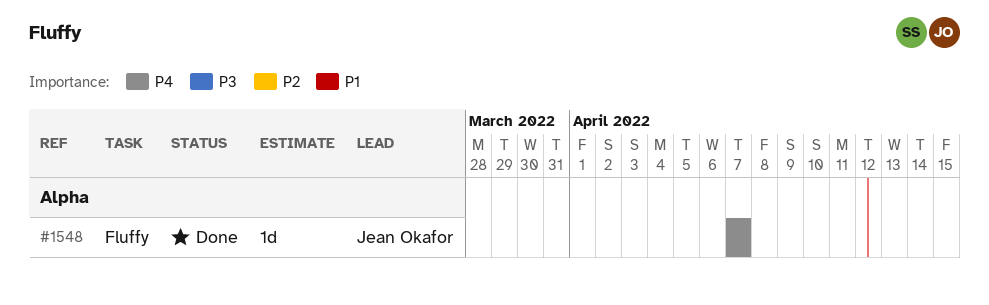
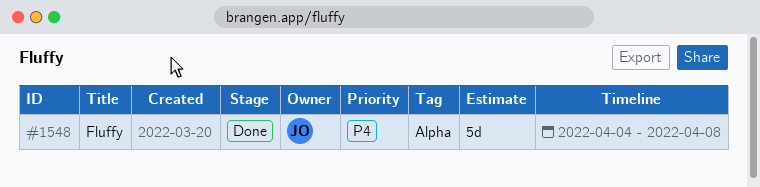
#1548, estimate: 1d -> 5d
#1548, start: Apr 7 -> Apr 4
#1548, due: Apr 7 -> Apr 8

